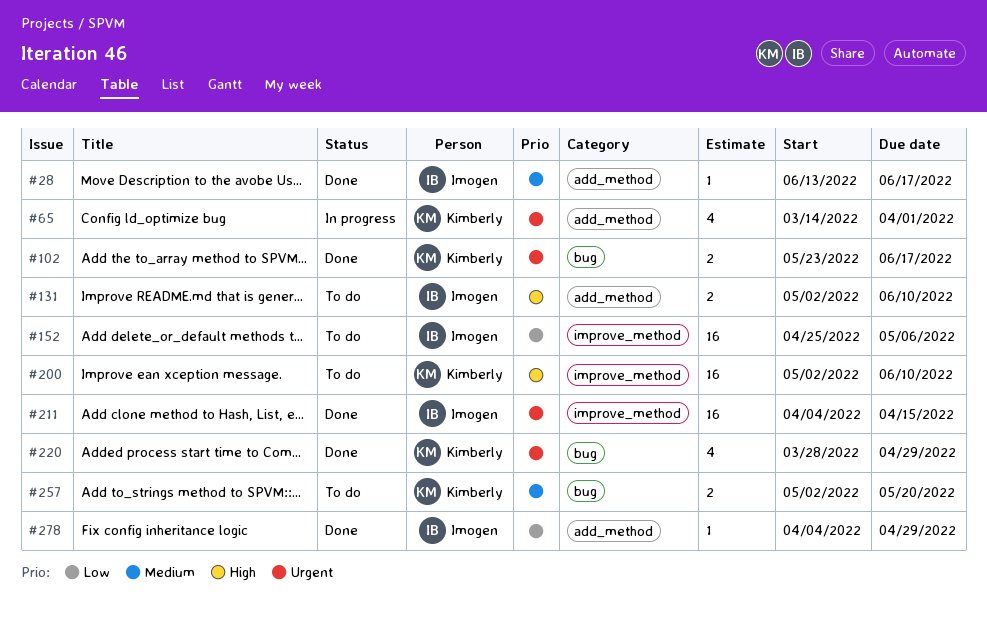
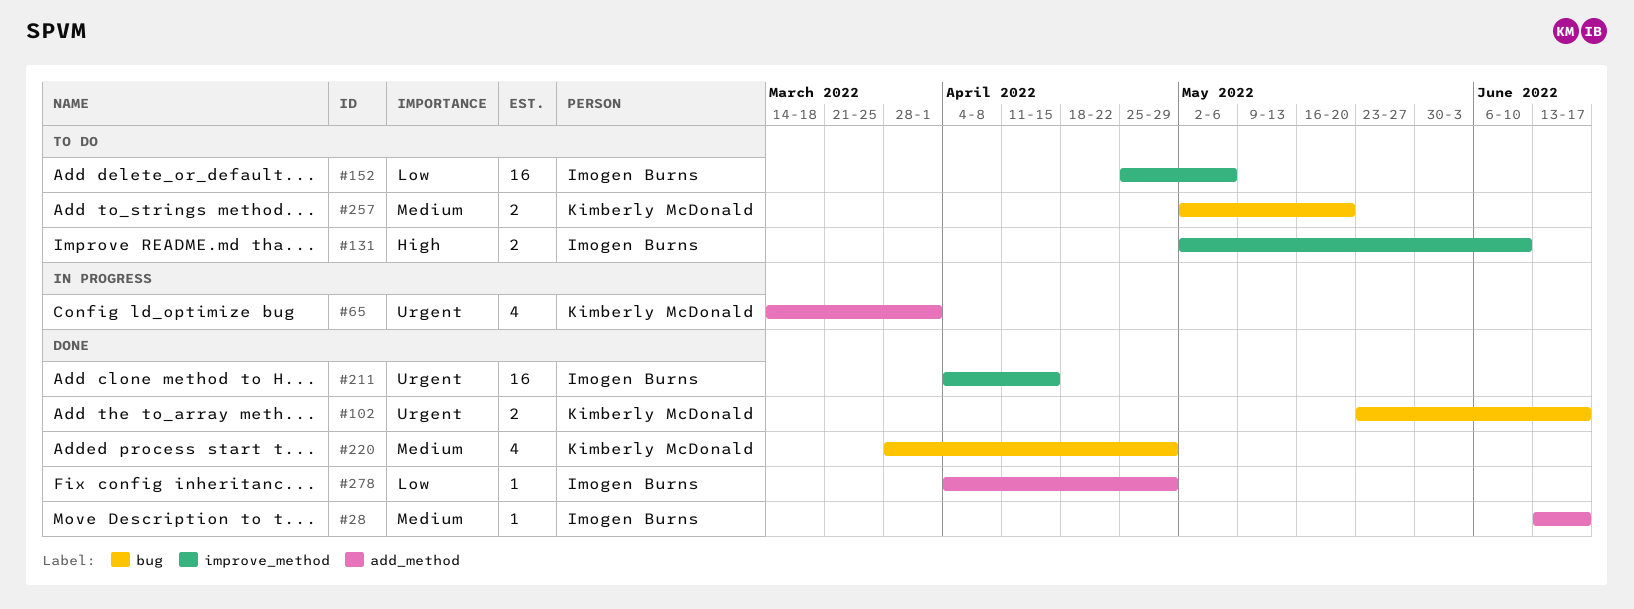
#131, label: add_method -> improve_method
#200: present -> none
#220, priority: Urgent -> Medium

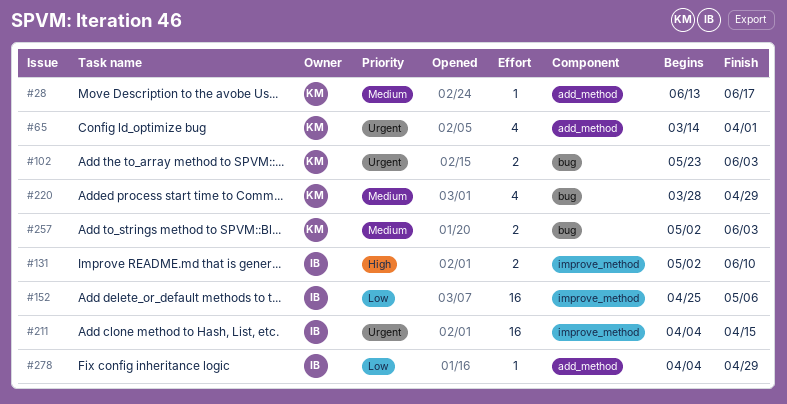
#28, owner: Imogen Burns -> Kimberly McDonald
#102, due: Jun 17 -> Jun 3
#257, due: May 20 -> Jun 3

